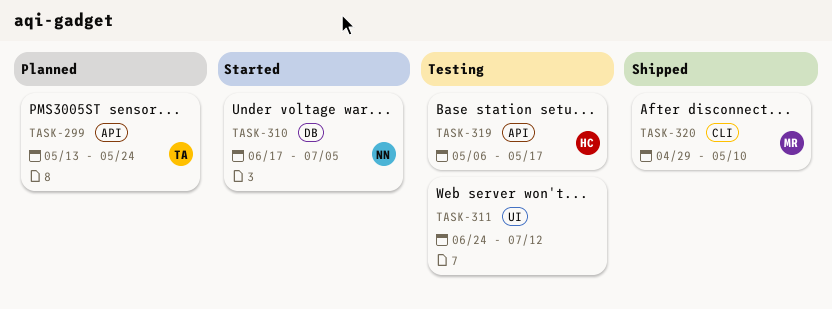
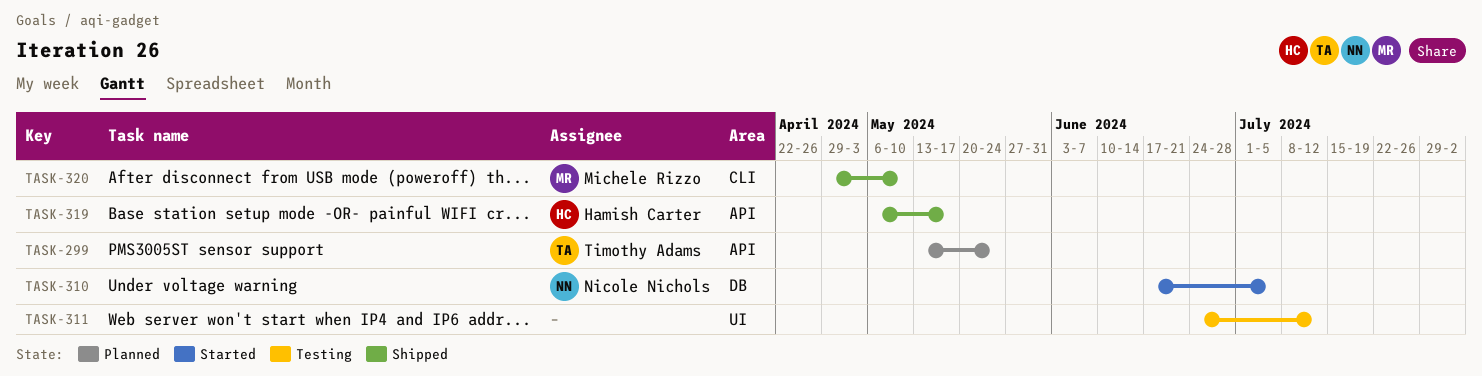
TASK-319, status: Testing -> Shipped

